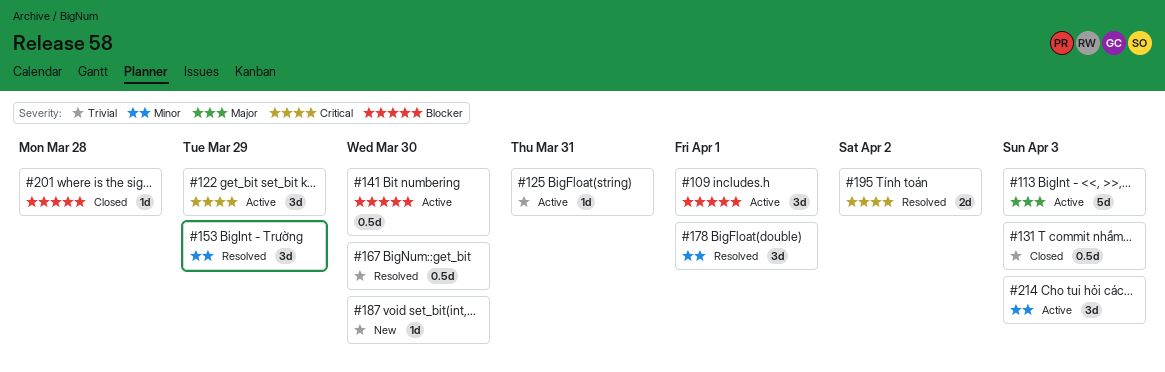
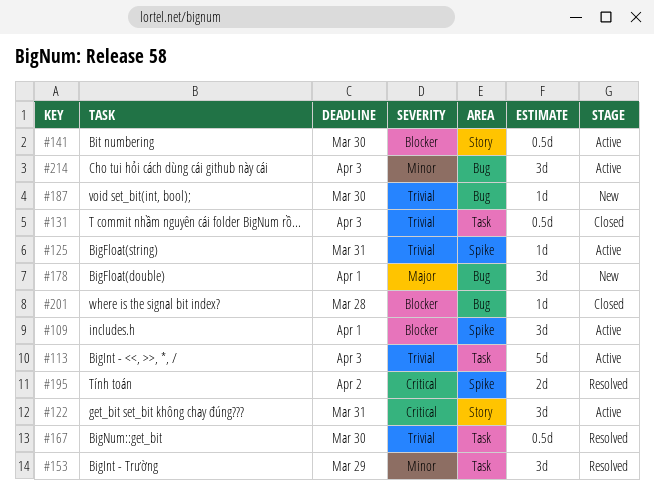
#113, priority: Major -> Trivial
#122, due: Mar 29 -> Mar 31
#178, status: Resolved -> New
#178, priority: Minor -> Major

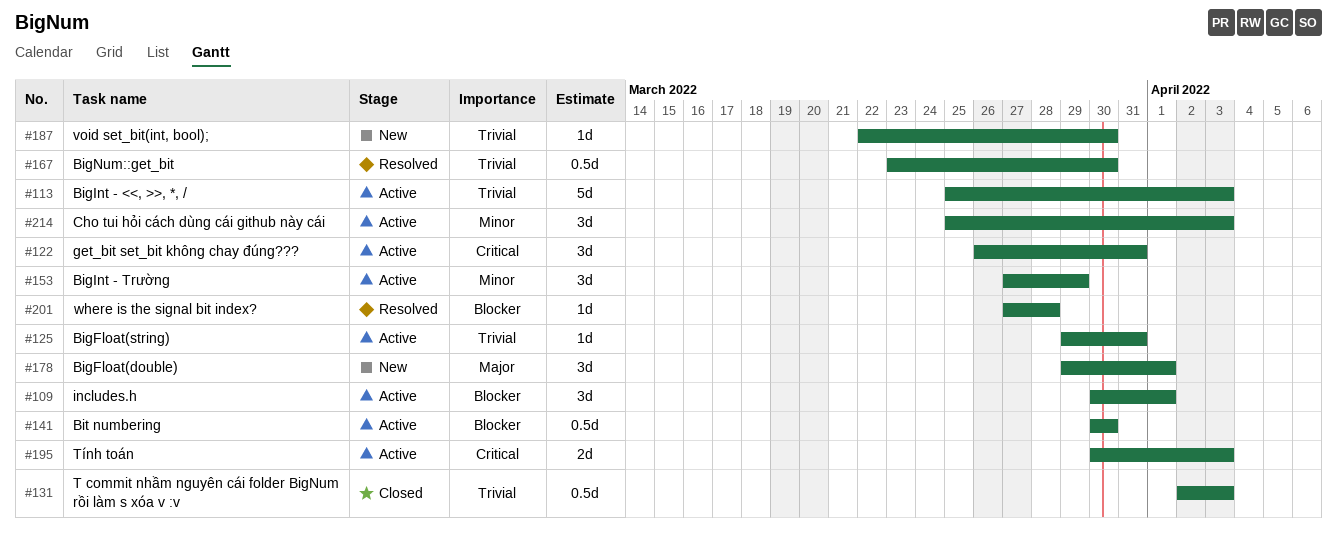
#153, status: Resolved -> Active
#195, status: Resolved -> Active
#195, due: Apr 2 -> Apr 3
#201, status: Closed -> Resolved

